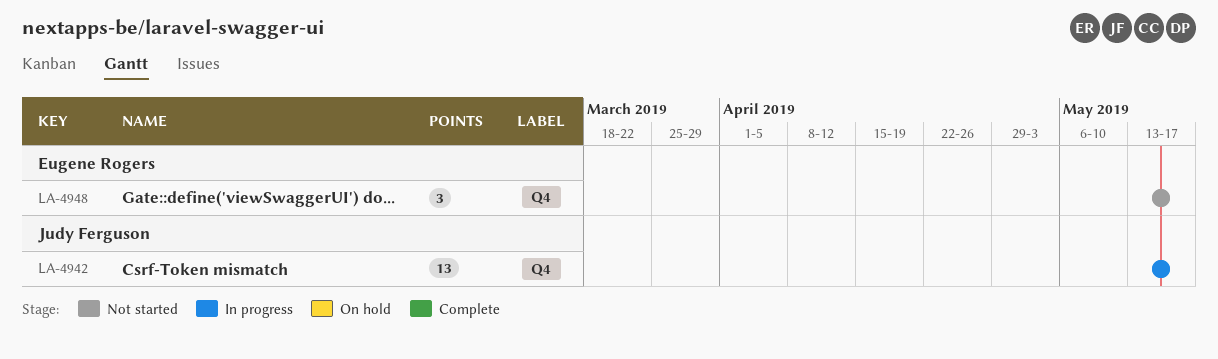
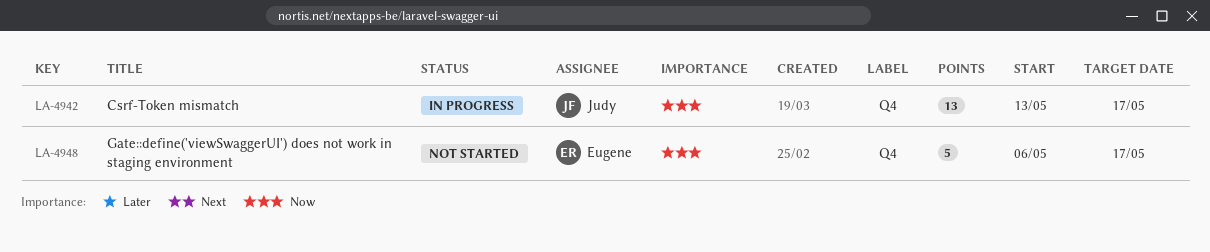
LA-4948, estimate: 3 -> 5
LA-4948, start: May 13 -> May 6

